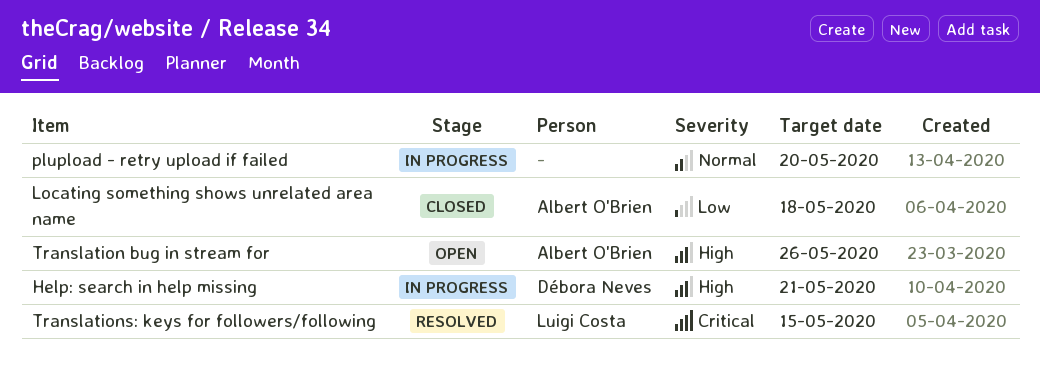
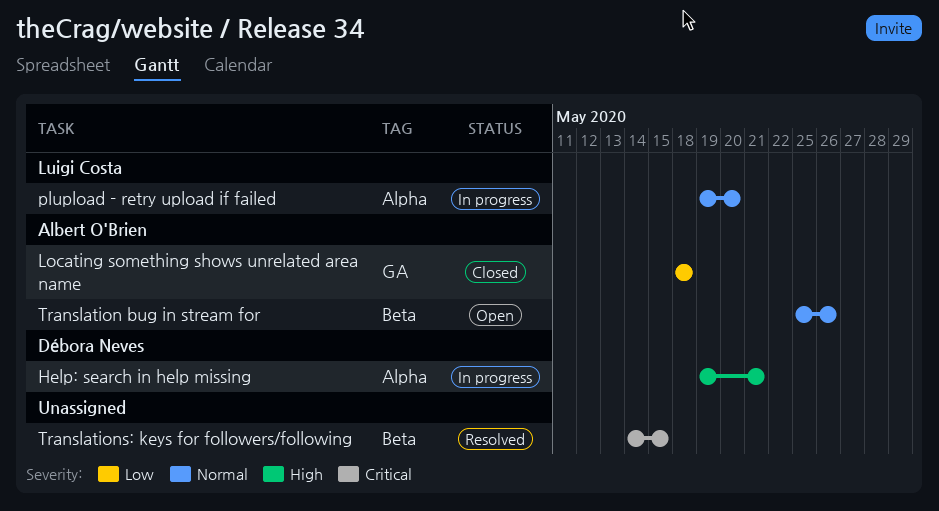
plupload - retry upload if failed, owner: none -> Luigi Costa
Translation bug in stream for, priority: High -> Normal
Translations: keys for followers/following, owner: Luigi Costa -> none

